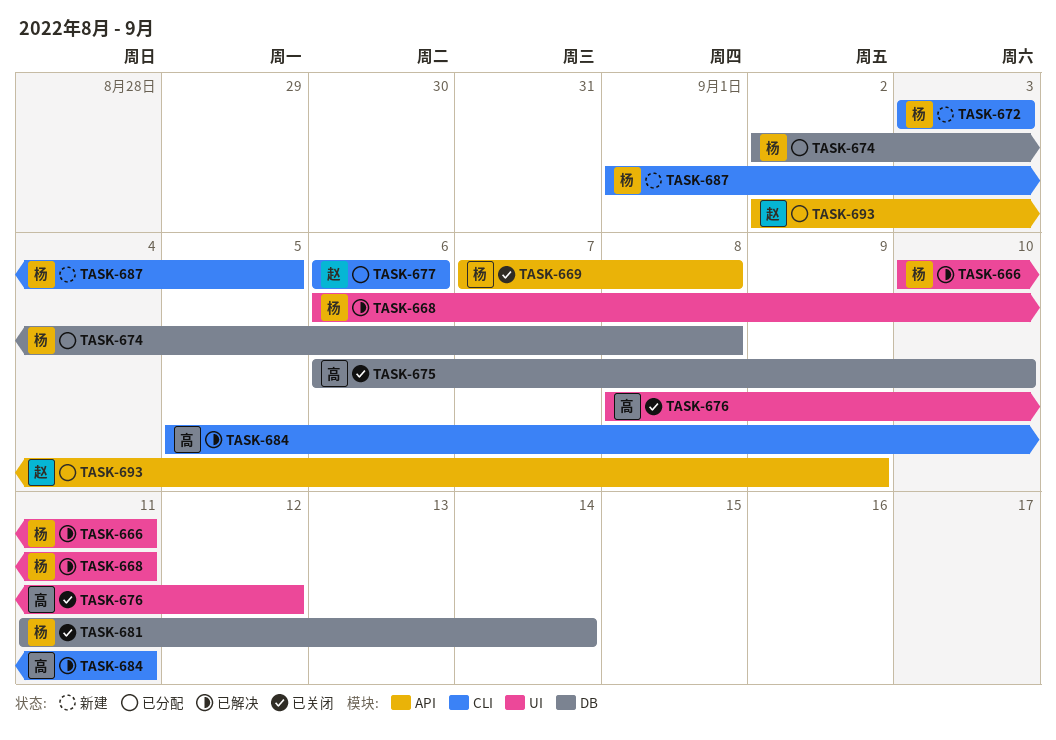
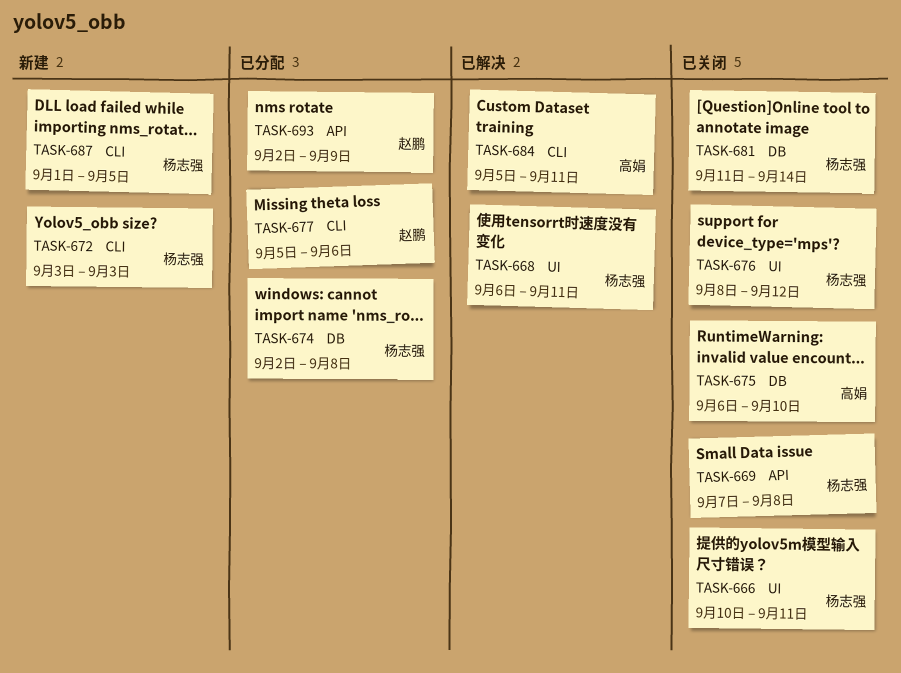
TASK-666, status: 已解决 -> 已关闭
TASK-676, owner: 高娟 -> 杨志强
TASK-677, start: Sep 6 -> Sep 5

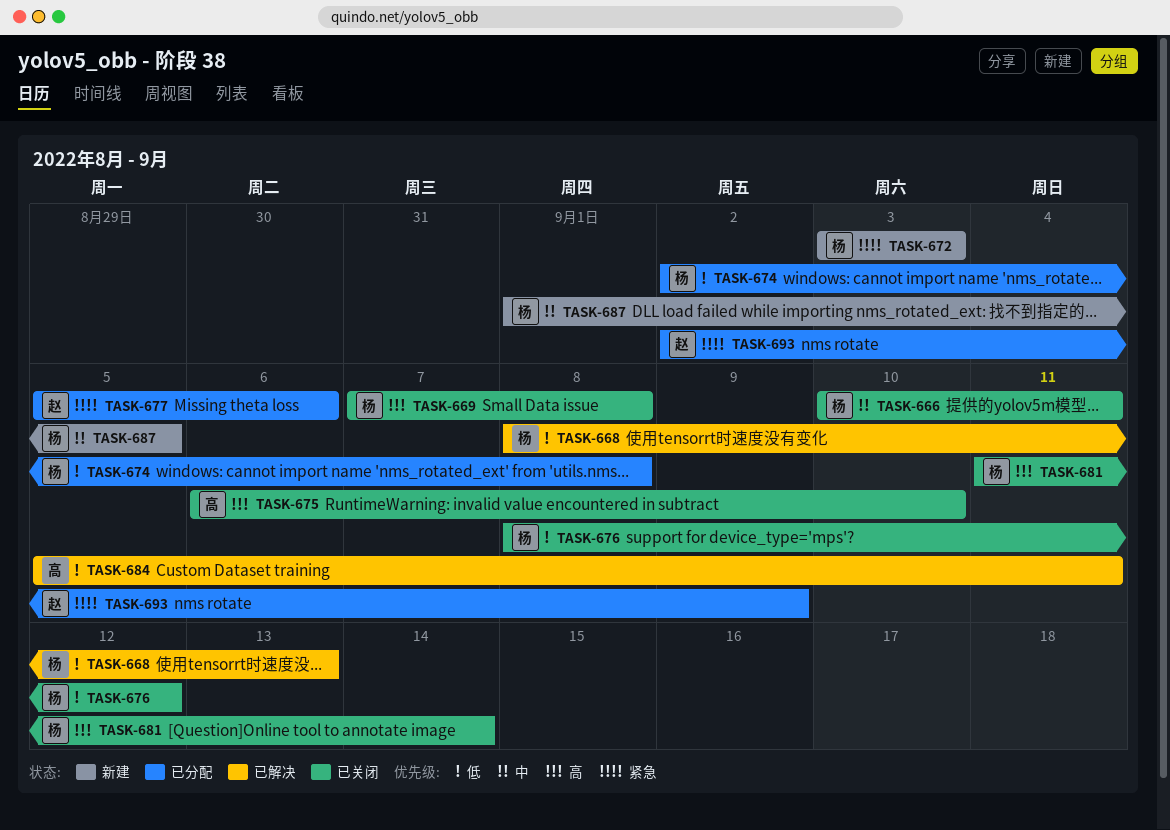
TASK-668, start: Sep 6 -> Sep 8
TASK-668, due: Sep 11 -> Sep 13

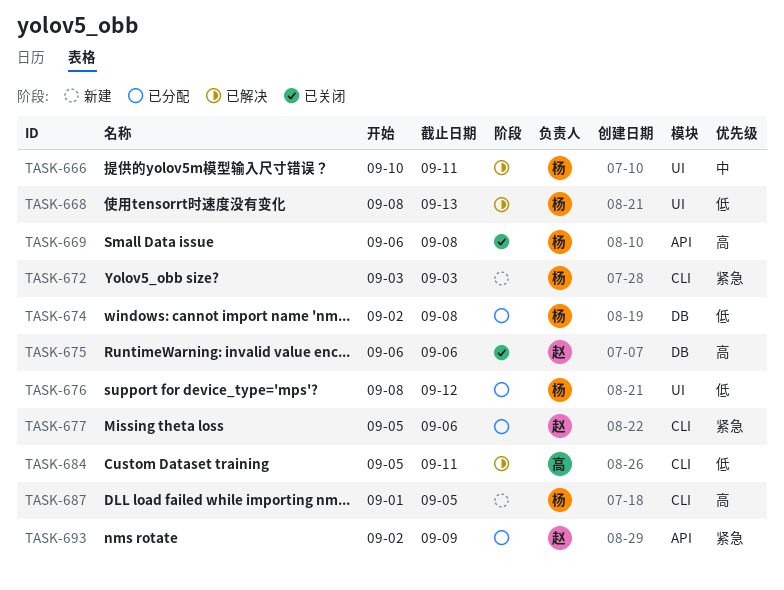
TASK-666, status: 已关闭 -> 已解决
TASK-669, start: Sep 7 -> Sep 6
TASK-675, owner: 高 -> 赵
TASK-675, due: Sep 10 -> Sep 6
TASK-676, status: 已关闭 -> 已分配
TASK-681: present -> none
TASK-687, priority: 中 -> 高

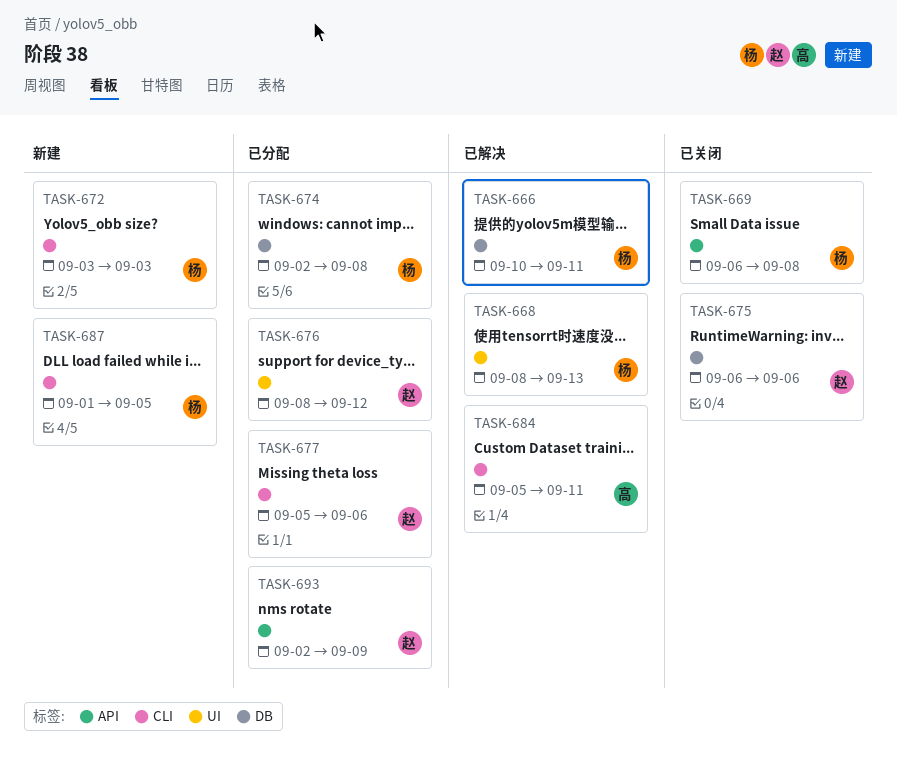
TASK-666, label: UI -> DB
TASK-676, owner: 杨 -> 赵

